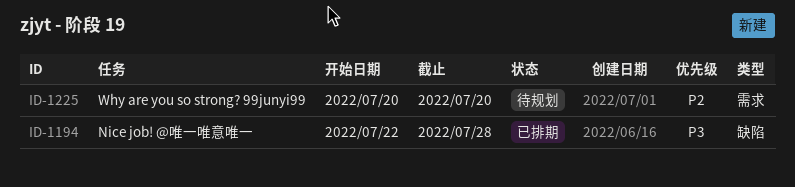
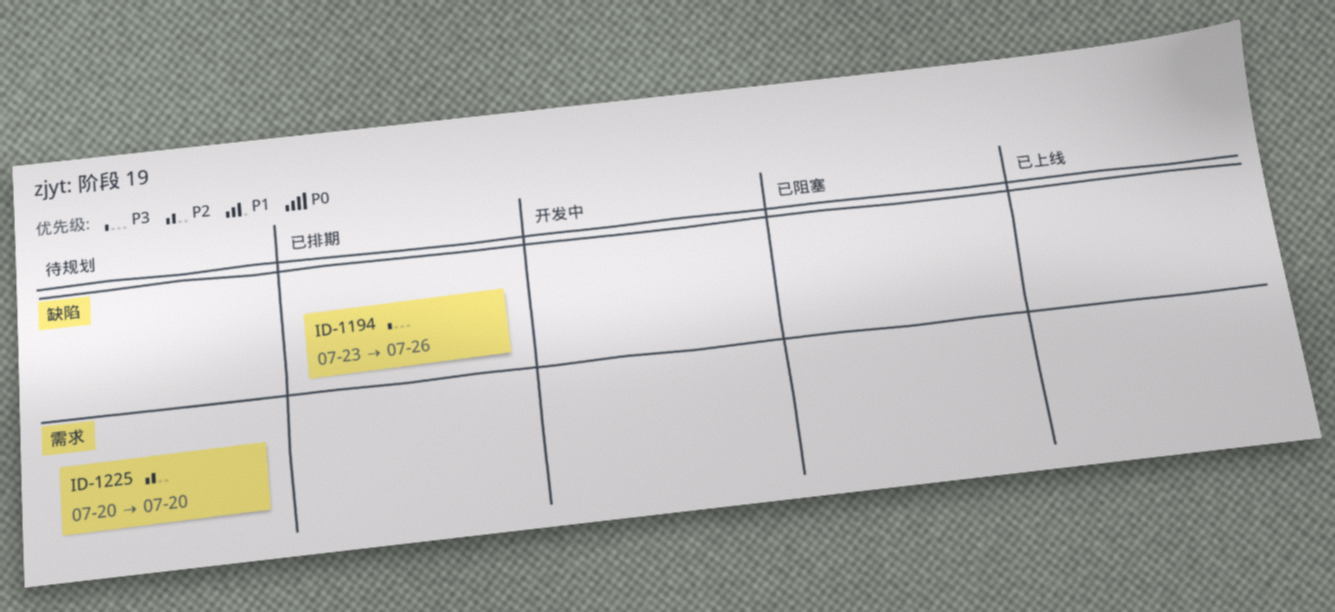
ID-1194, start: Jul 22 -> Jul 23
ID-1194, due: Jul 28 -> Jul 26

